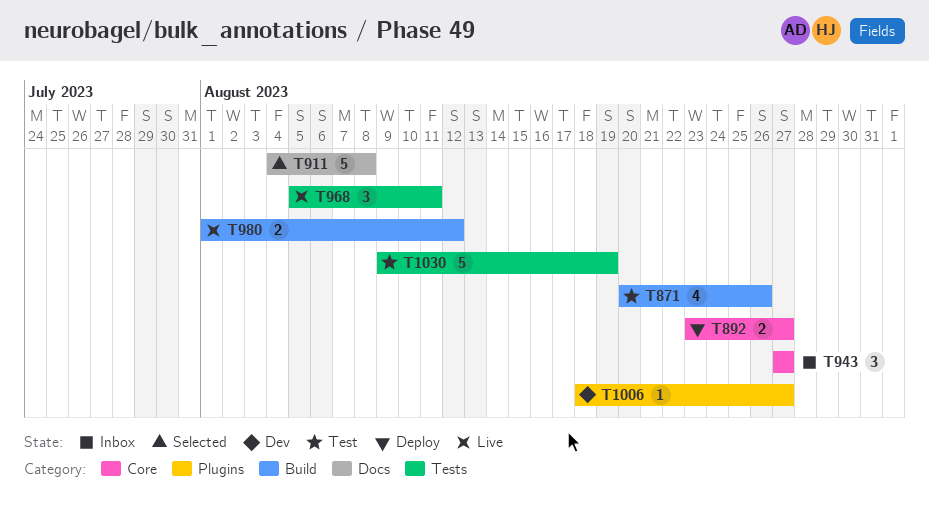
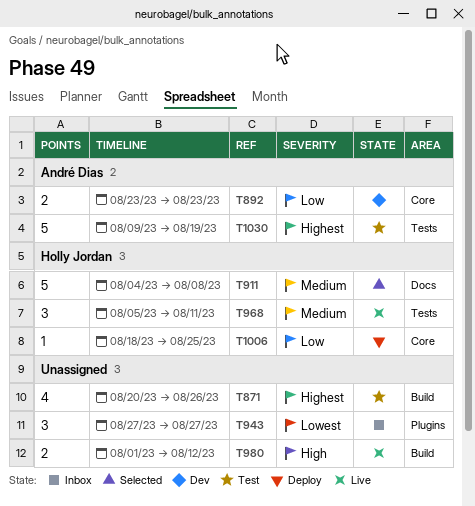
T892, status: Deploy -> Dev
T892, due: Aug 27 -> Aug 23
T943, label: Core -> Plugins
T1006, status: Dev -> Deploy
T1006, label: Plugins -> Core
T1006, due: Aug 27 -> Aug 25

